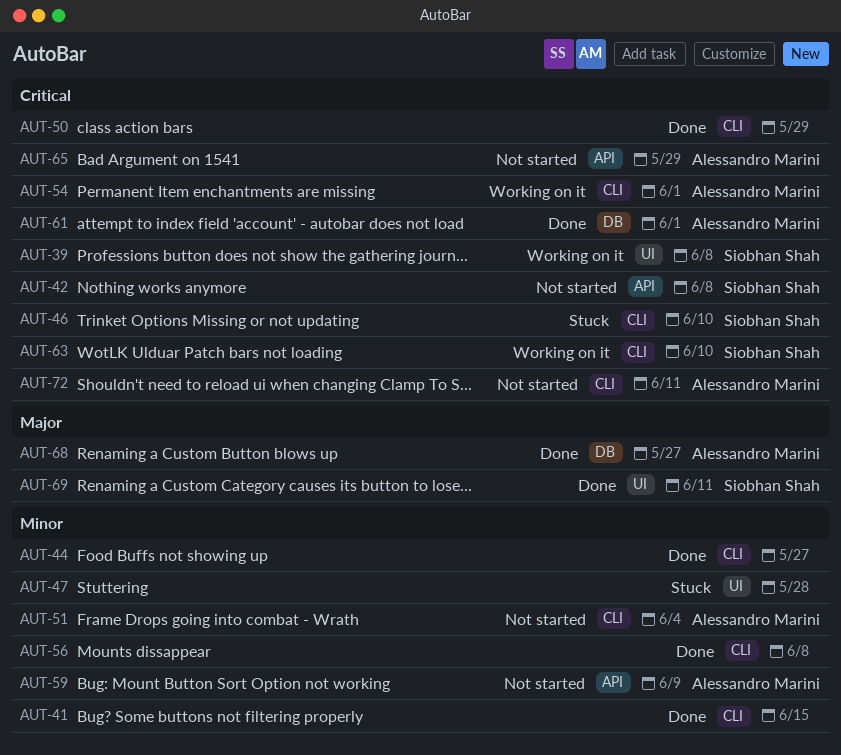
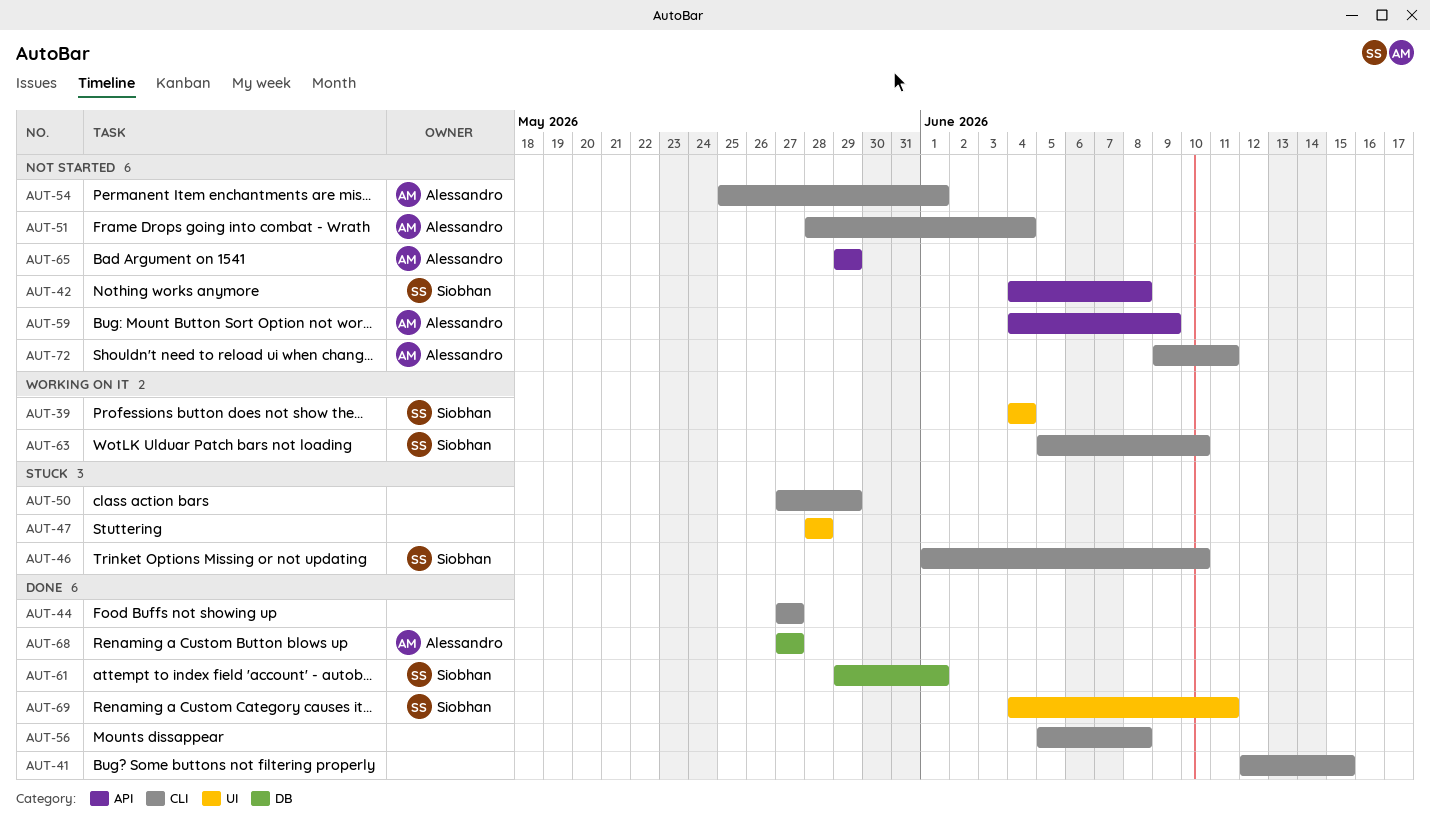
AUT-39, due: Jun 8 -> Jun 4
AUT-50, status: Done -> Stuck
AUT-54, status: Working on it -> Not started
AUT-61, owner: Alessandro Marini -> Siobhan Shah

